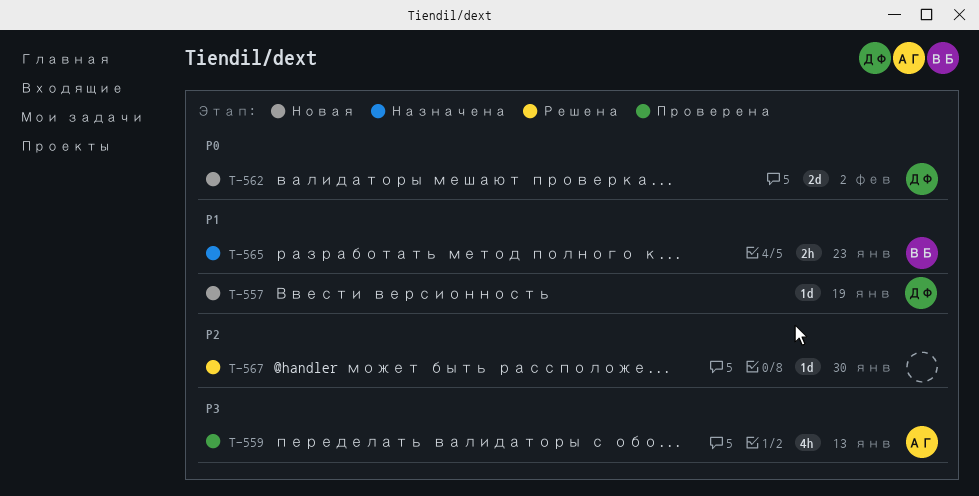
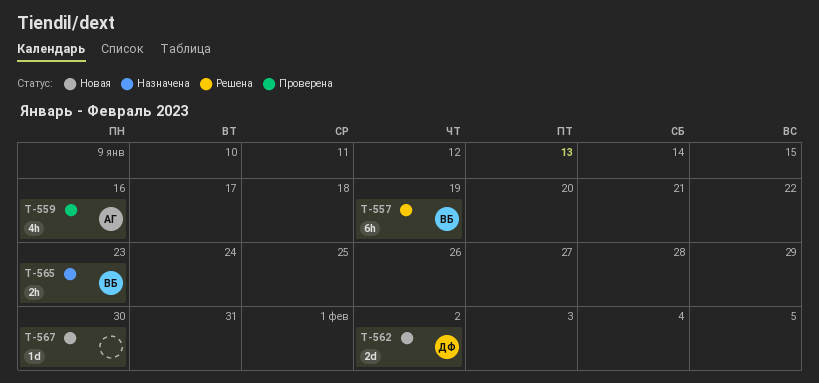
T-557, status: Новая -> Решена
T-557, owner: ДФ -> ВБ
T-557, estimate: 1d -> 6h
T-559, due: Jan 13 -> Jan 16
T-567, status: Решена -> Новая

